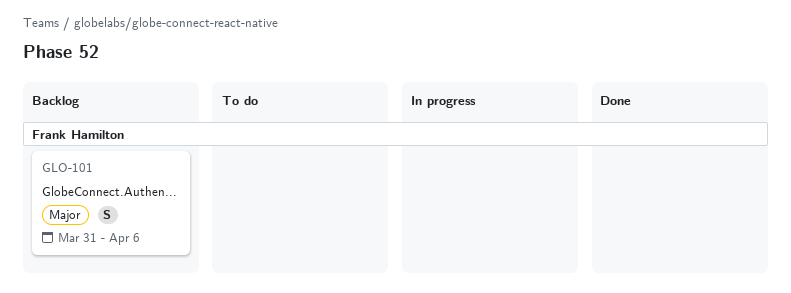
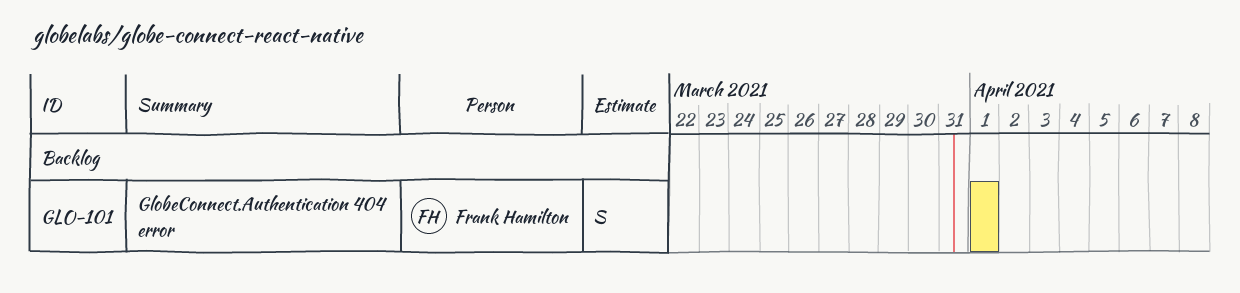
GLO-101, start: Mar 31 -> Apr 1
GLO-101, due: Apr 6 -> Apr 1

